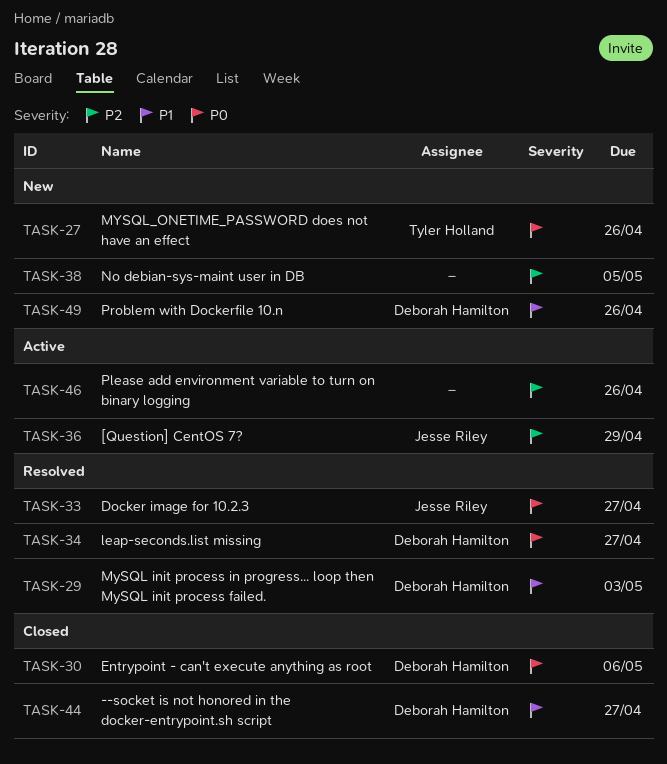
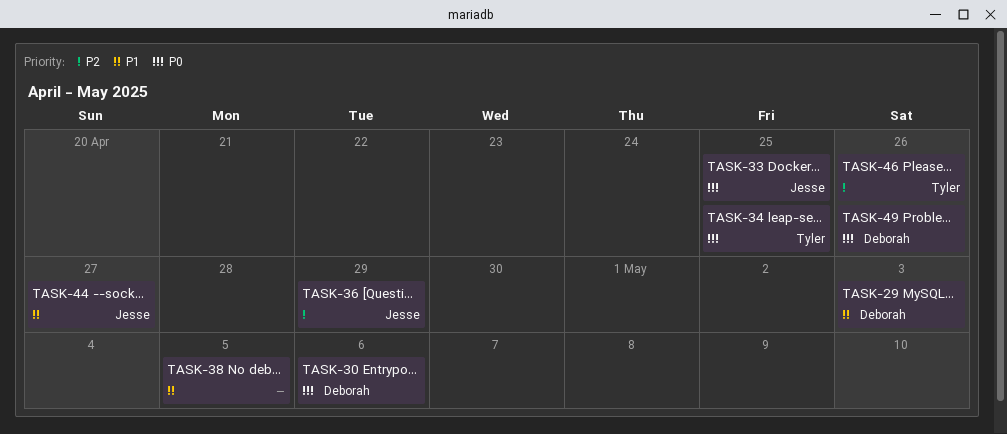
TASK-27: present -> none
TASK-33, due: Apr 27 -> Apr 25
TASK-34, owner: Deborah Hamilton -> Tyler Holland
TASK-34, due: Apr 27 -> Apr 25
TASK-38, priority: P2 -> P1
TASK-44, owner: Deborah Hamilton -> Jesse Riley
TASK-46, owner: none -> Tyler Holland
TASK-49, priority: P1 -> P0

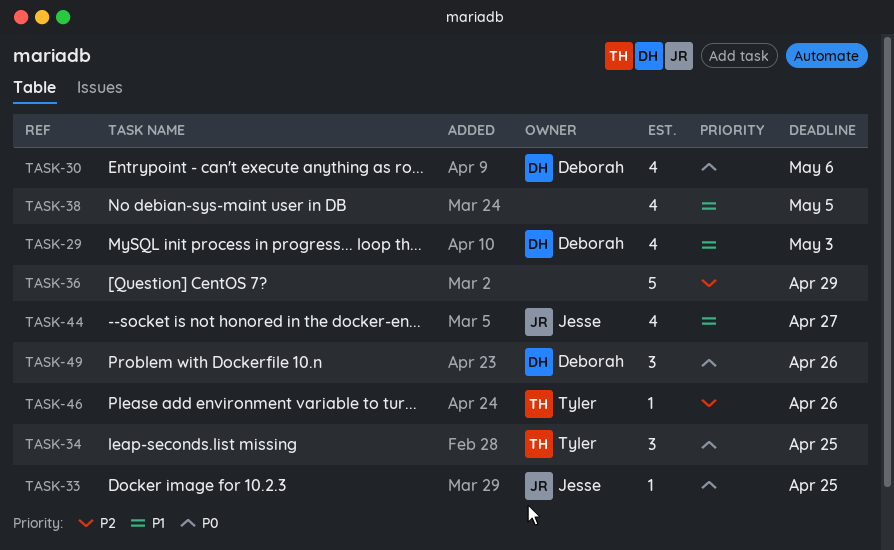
TASK-36, owner: Jesse -> none

